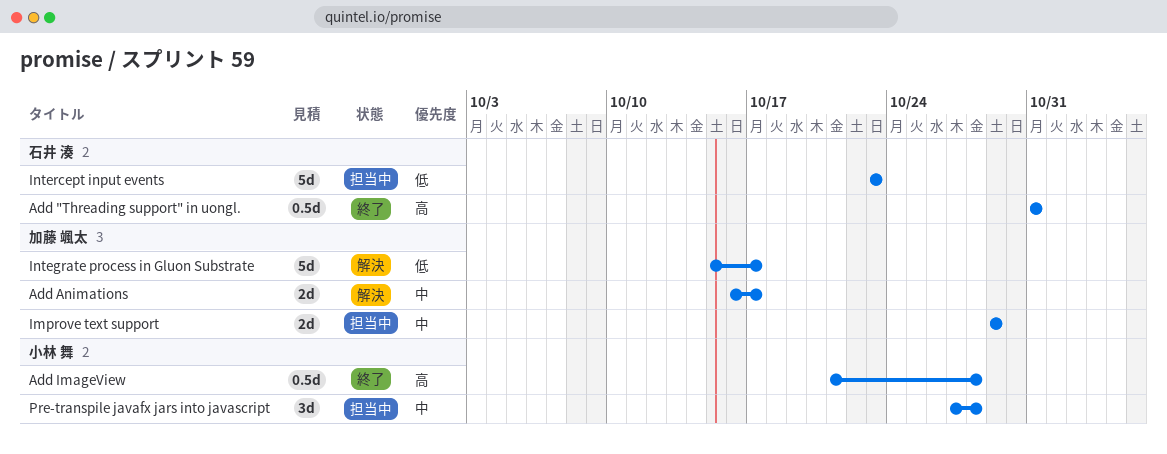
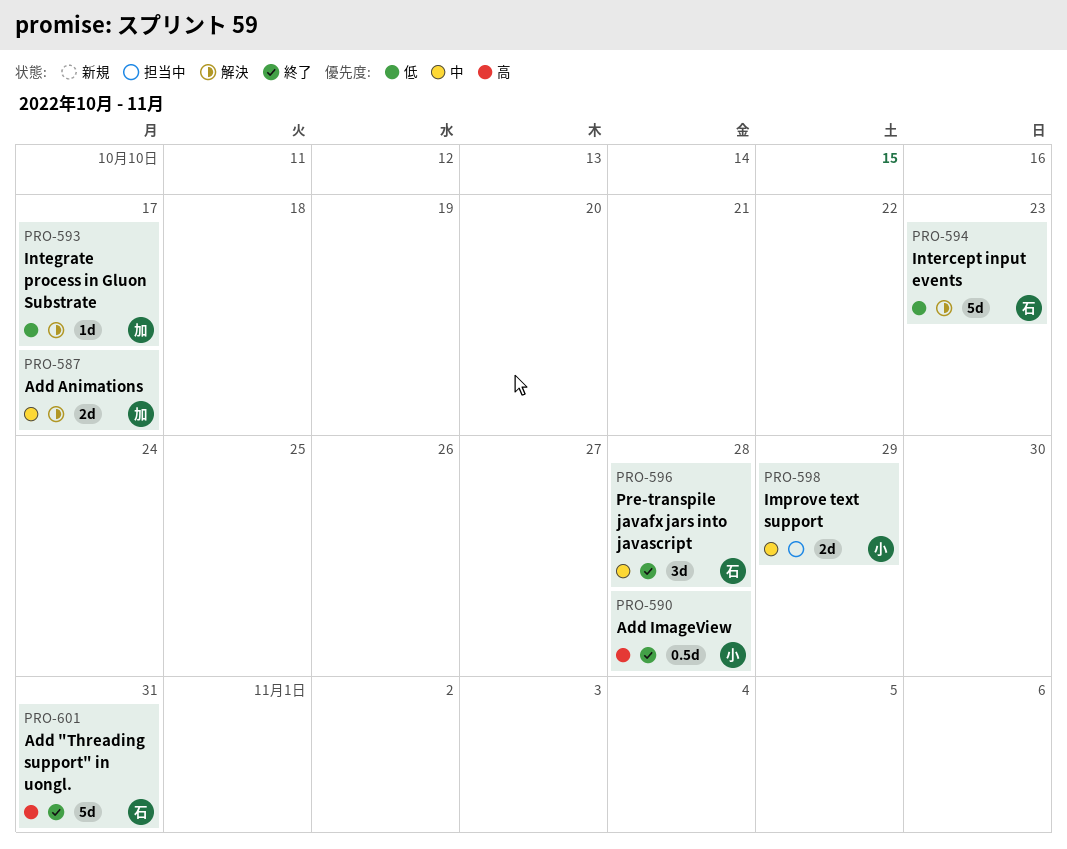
Add "Threading support" in uongl., estimate: 0.5d -> 5d
Improve text support, owner: 加藤 颯太 -> 小林 舞
Integrate process in Gluon Substrate, estimate: 5d -> 1d
Intercept input events, status: 担当中 -> 解決
Pre-transpile javafx jars into javascript, status: 担当中 -> 終了
Pre-transpile javafx jars into javascript, owner: 小林 舞 -> 石井 湊

